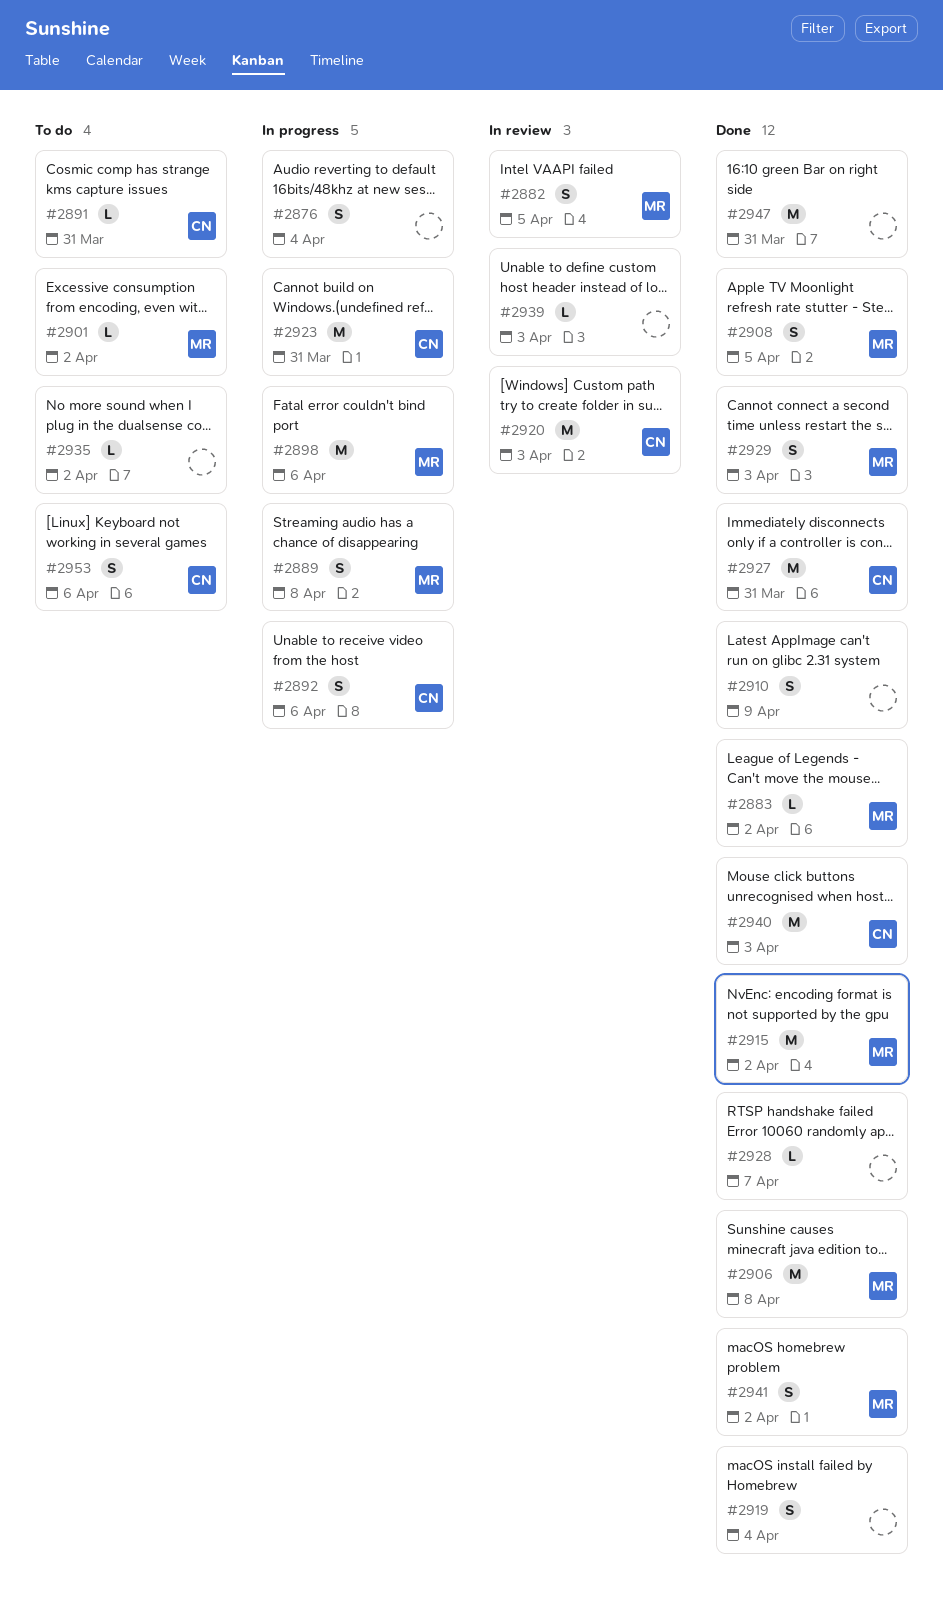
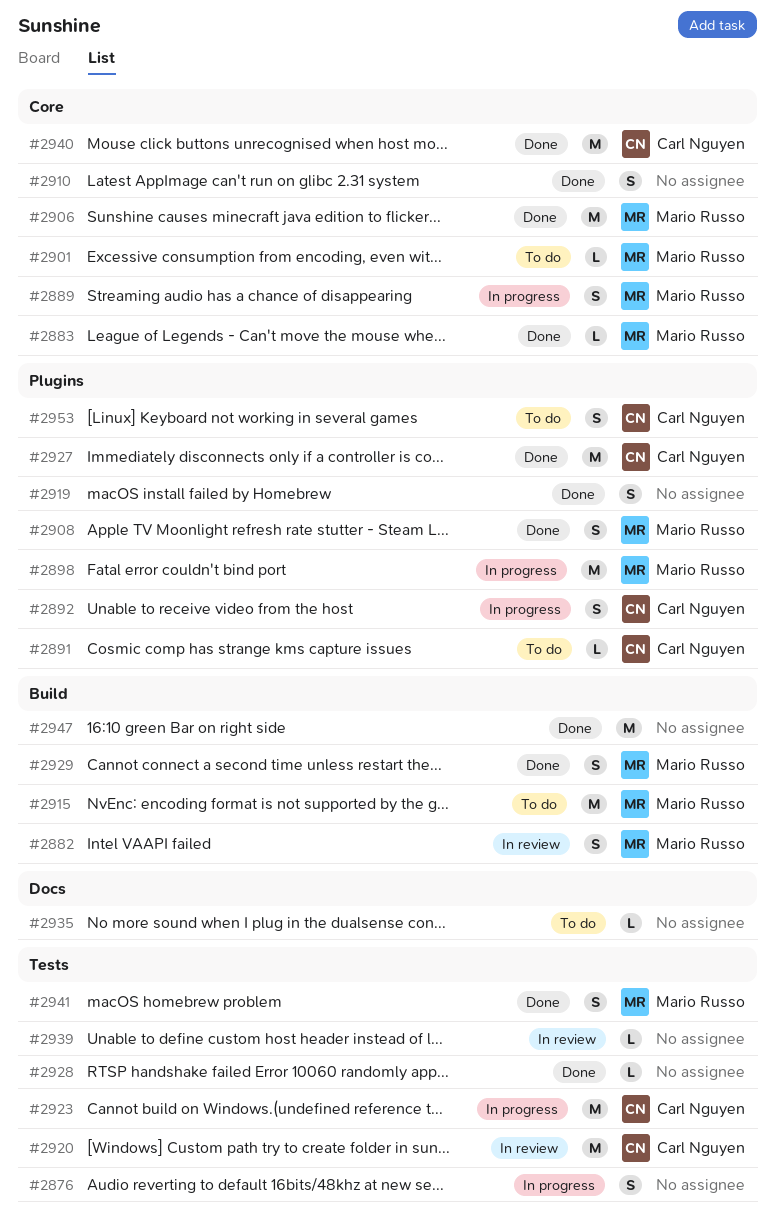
#2915, status: Done -> To do

